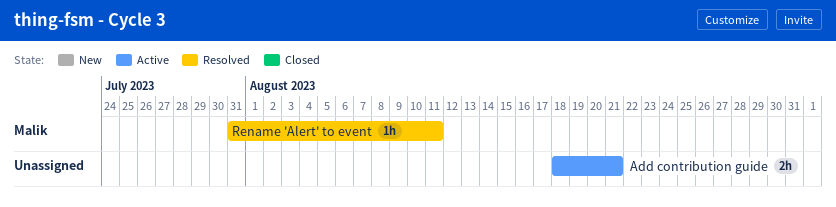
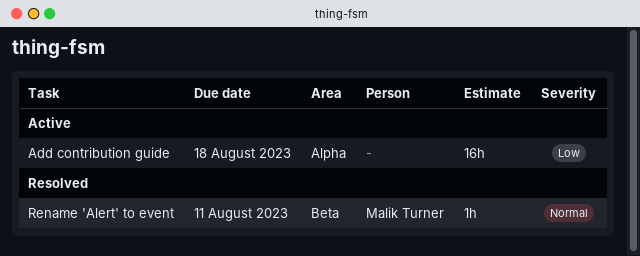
Add contribution guide, estimate: 2h -> 16h
Add contribution guide, due: Aug 21 -> Aug 18

